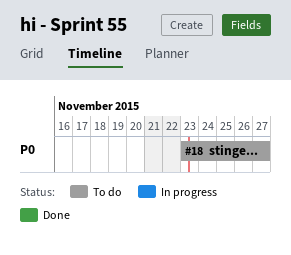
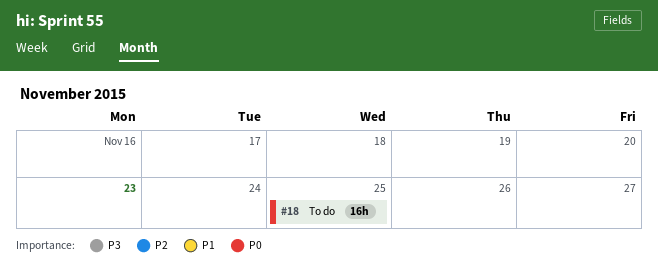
#18, due: Nov 27 -> Nov 25

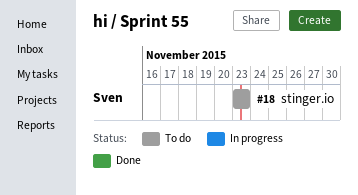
#18, due: Nov 25 -> Nov 23

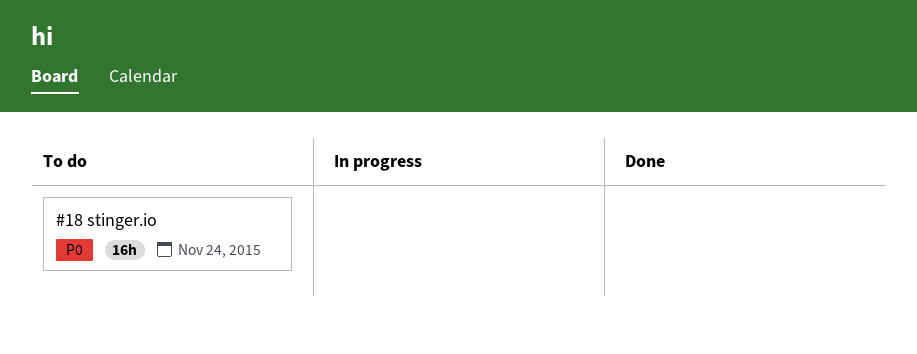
#18, due: Nov 23 -> Nov 24

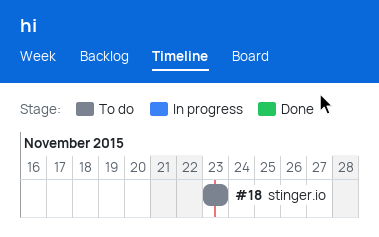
#18, due: Nov 24 -> Nov 23

